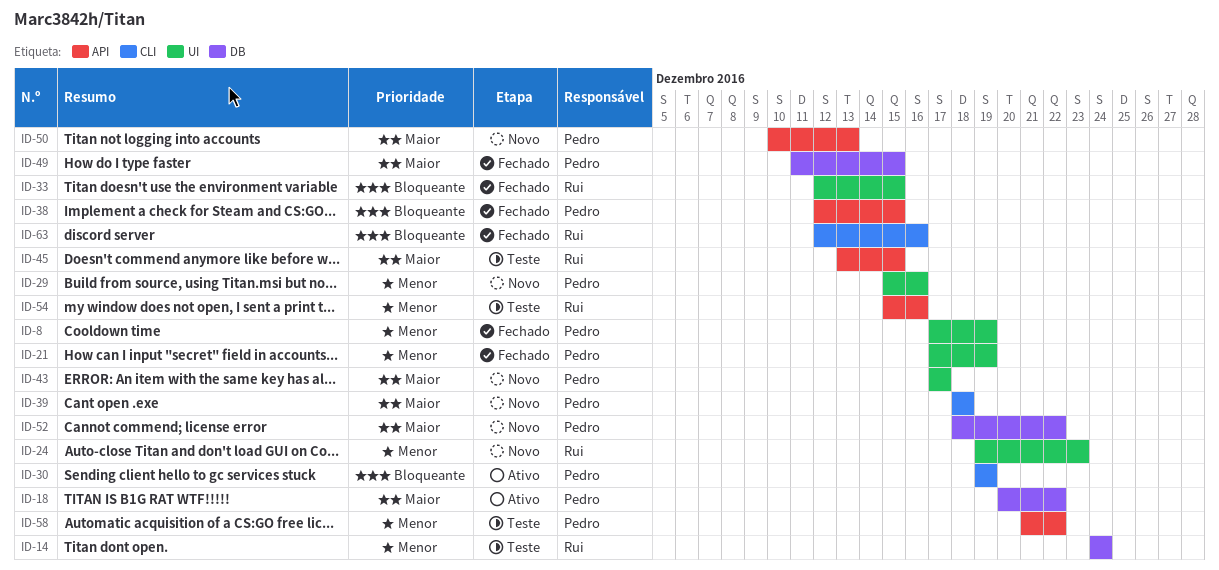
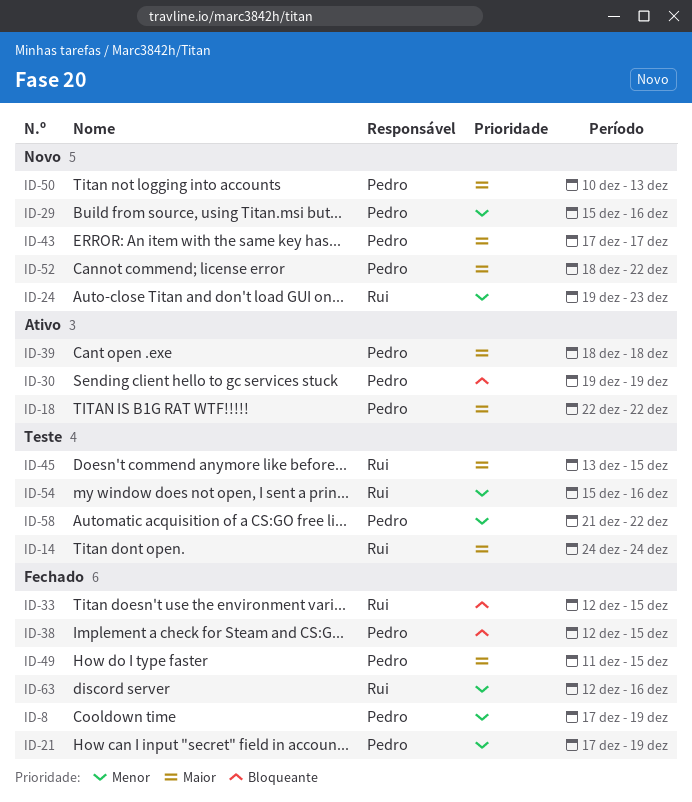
ID-14, priority: Menor -> Maior
ID-18, start: Dec 20 -> Dec 22
ID-39, status: Novo -> Ativo
ID-63, priority: Bloqueante -> Menor

